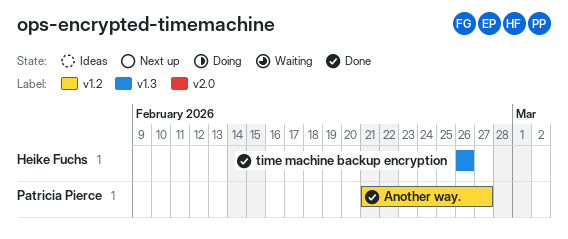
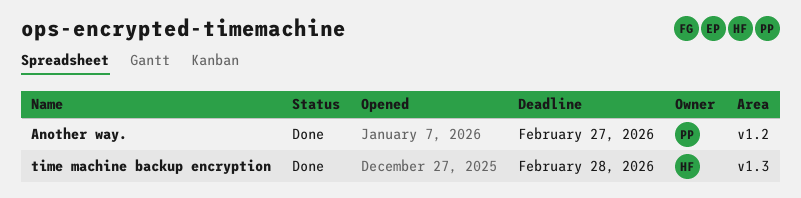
time machine backup encryption, due: Feb 26 -> Feb 28

